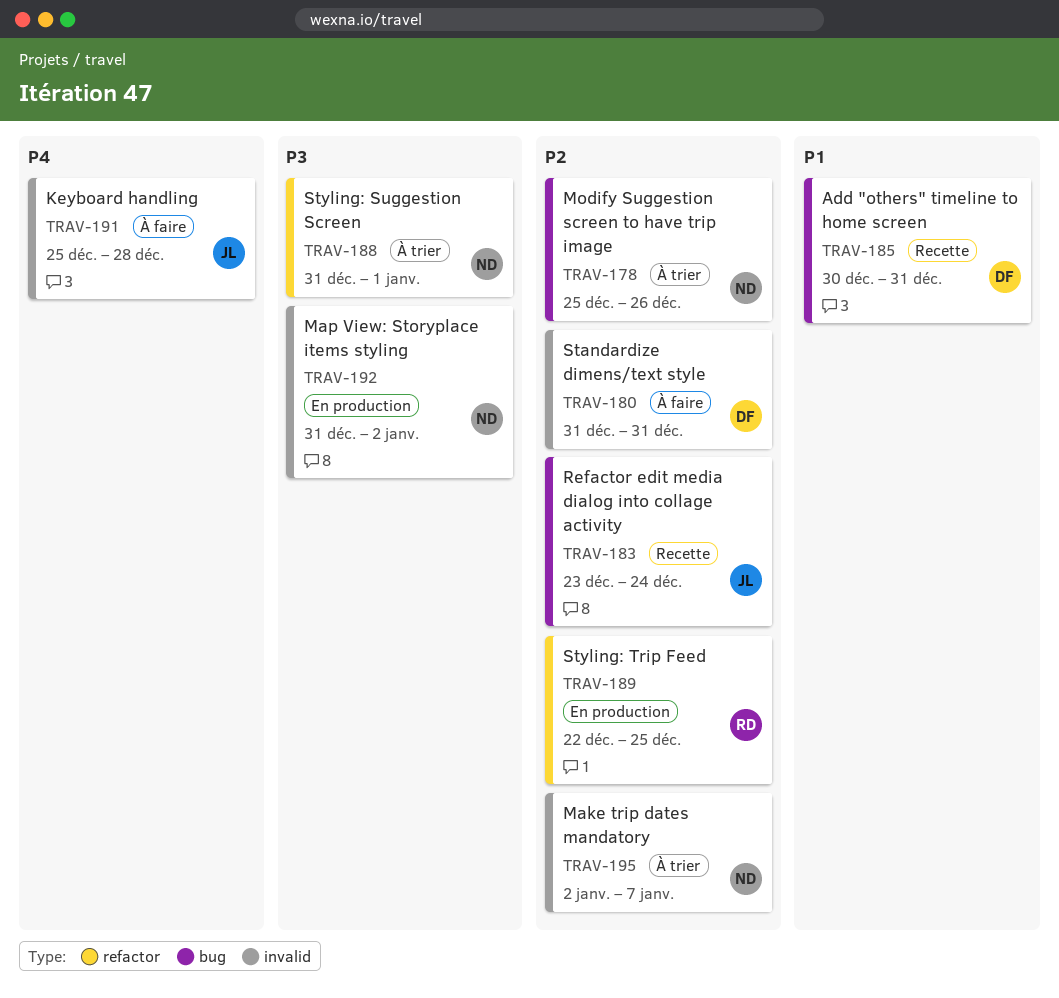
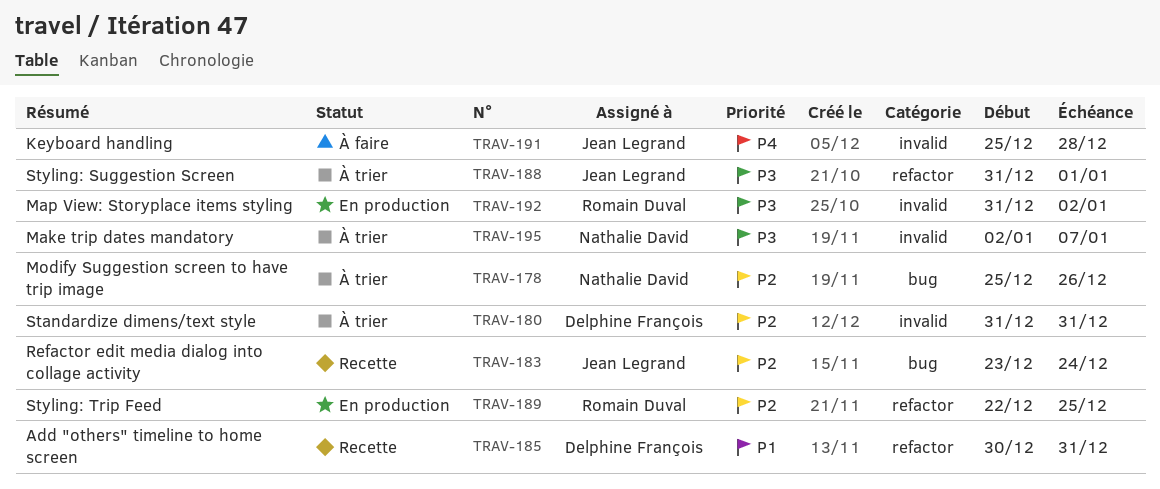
TRAV-180, status: À faire -> À trier
TRAV-185, label: bug -> refactor
TRAV-188, owner: Nathalie David -> Jean Legrand
TRAV-192, owner: Nathalie David -> Romain Duval
TRAV-195, priority: P2 -> P3

